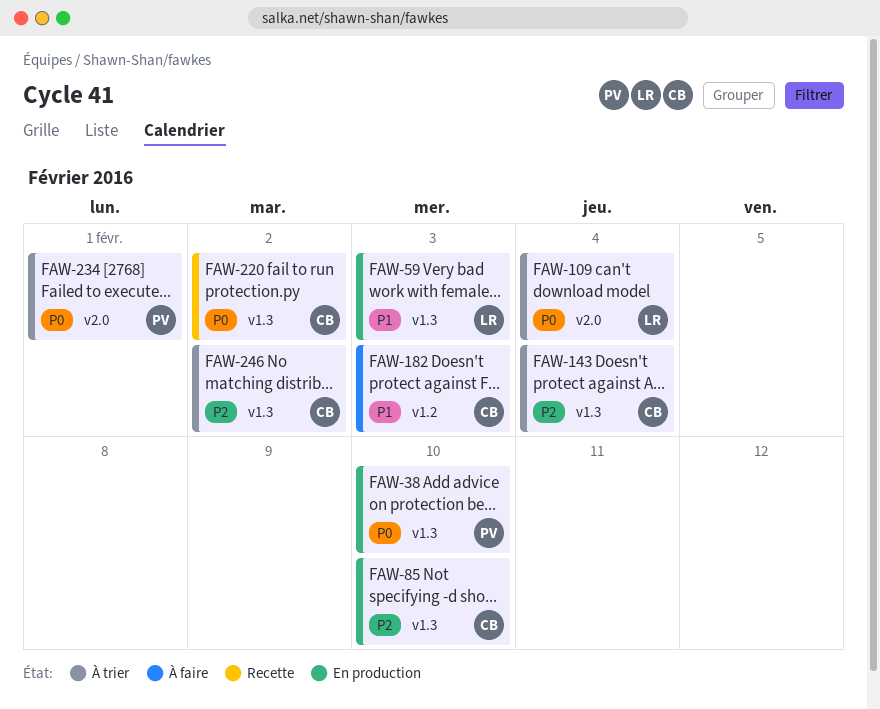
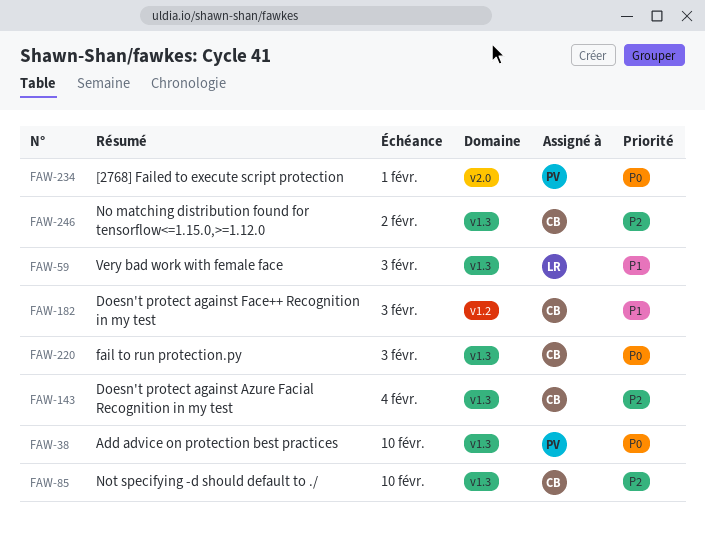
FAW-109: present -> none
FAW-220, due: Feb 2 -> Feb 3

